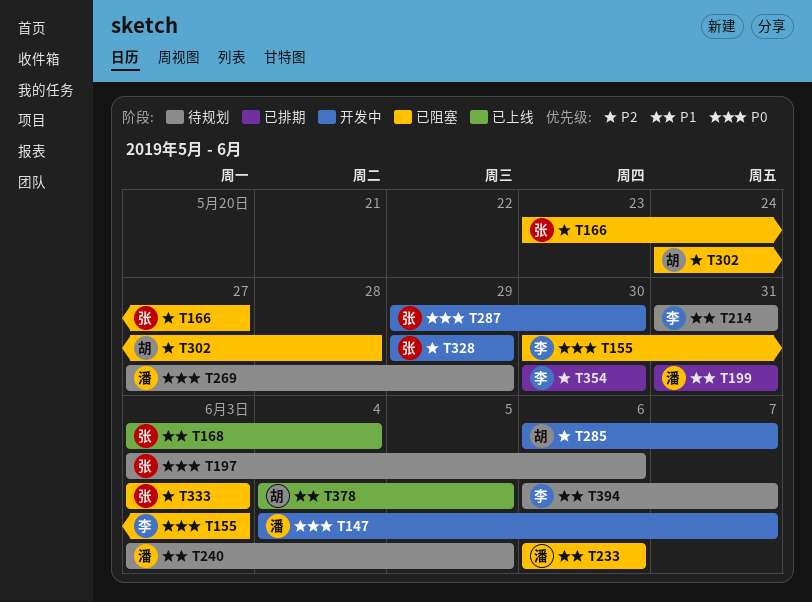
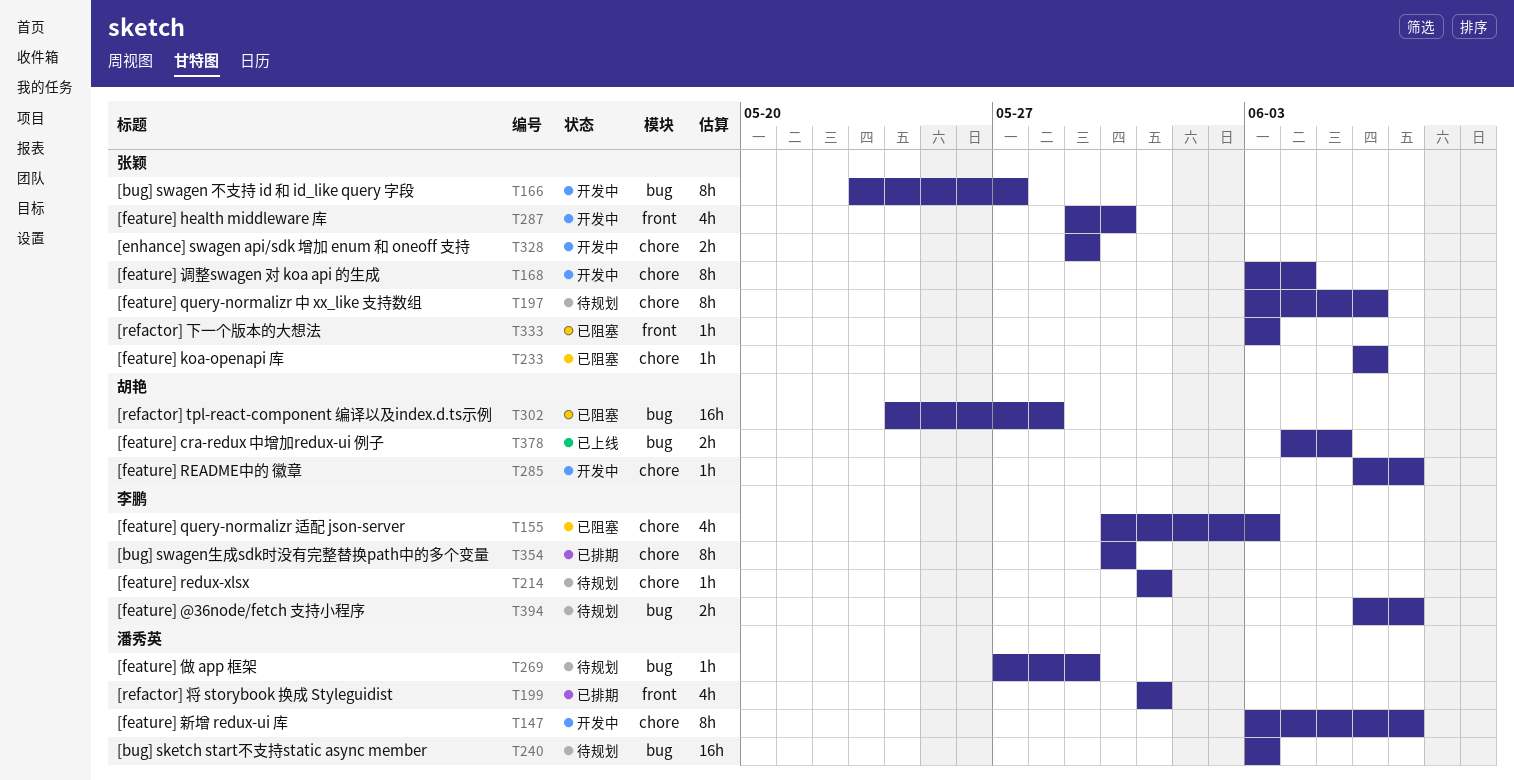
T147, start: Jun 4 -> Jun 3
T166, status: 已阻塞 -> 开发中
T168, status: 已上线 -> 开发中
T233, owner: 潘秀英 -> 张颖
T240, due: Jun 5 -> Jun 3

